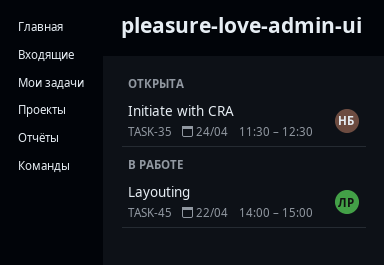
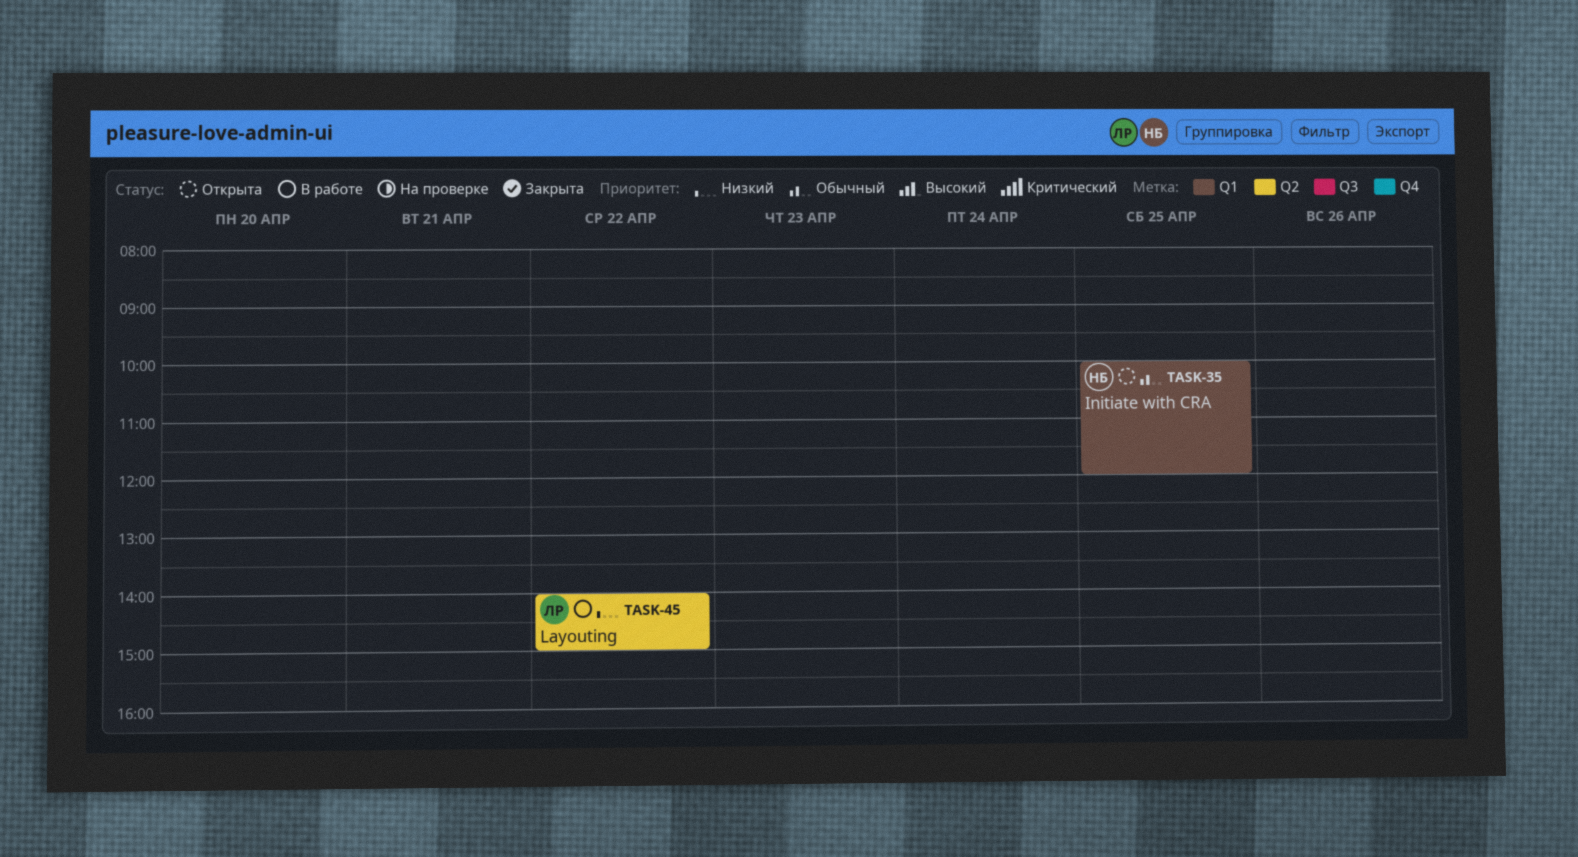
TASK-35, day: Apr 24 -> Apr 25
TASK-35, begins: 11:30 -> 10:00
TASK-35, ends: 12:30 -> 12:00

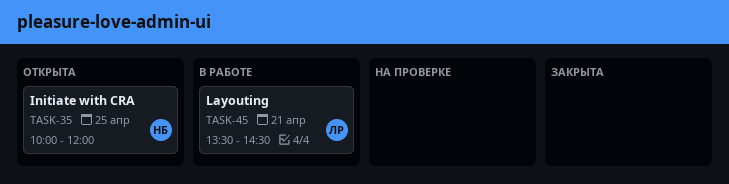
TASK-45, day: Apr 22 -> Apr 21
TASK-45, begins: 14:00 -> 13:30
TASK-45, ends: 15:00 -> 14:30

